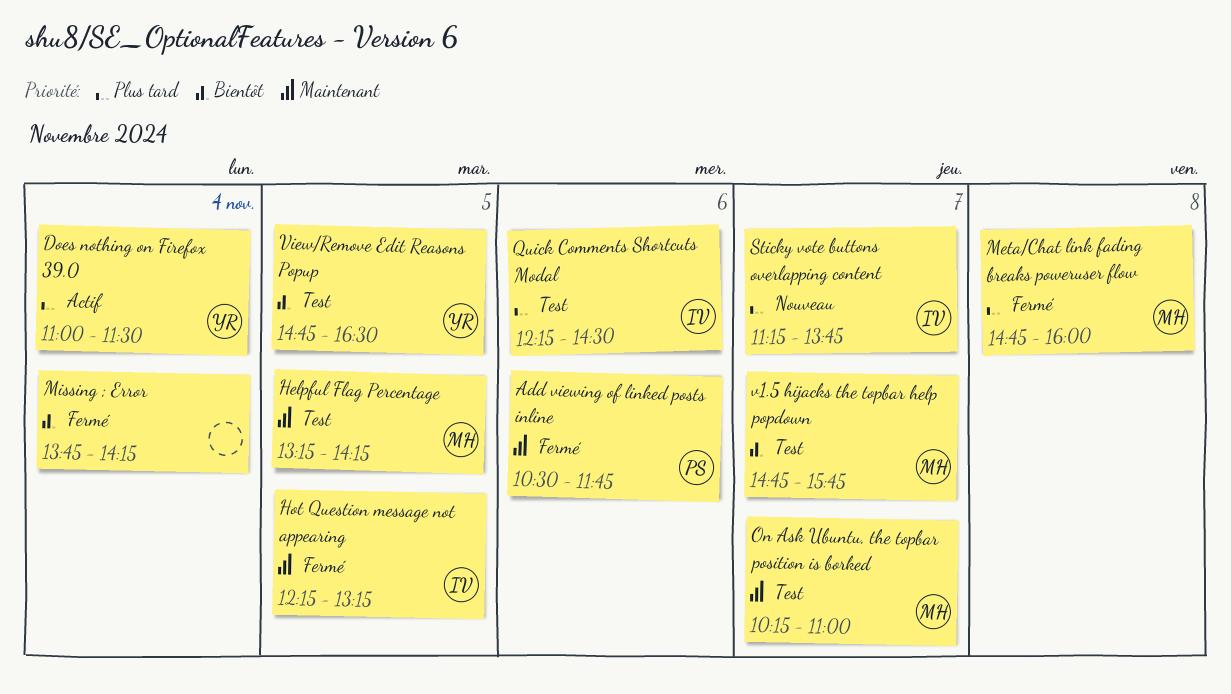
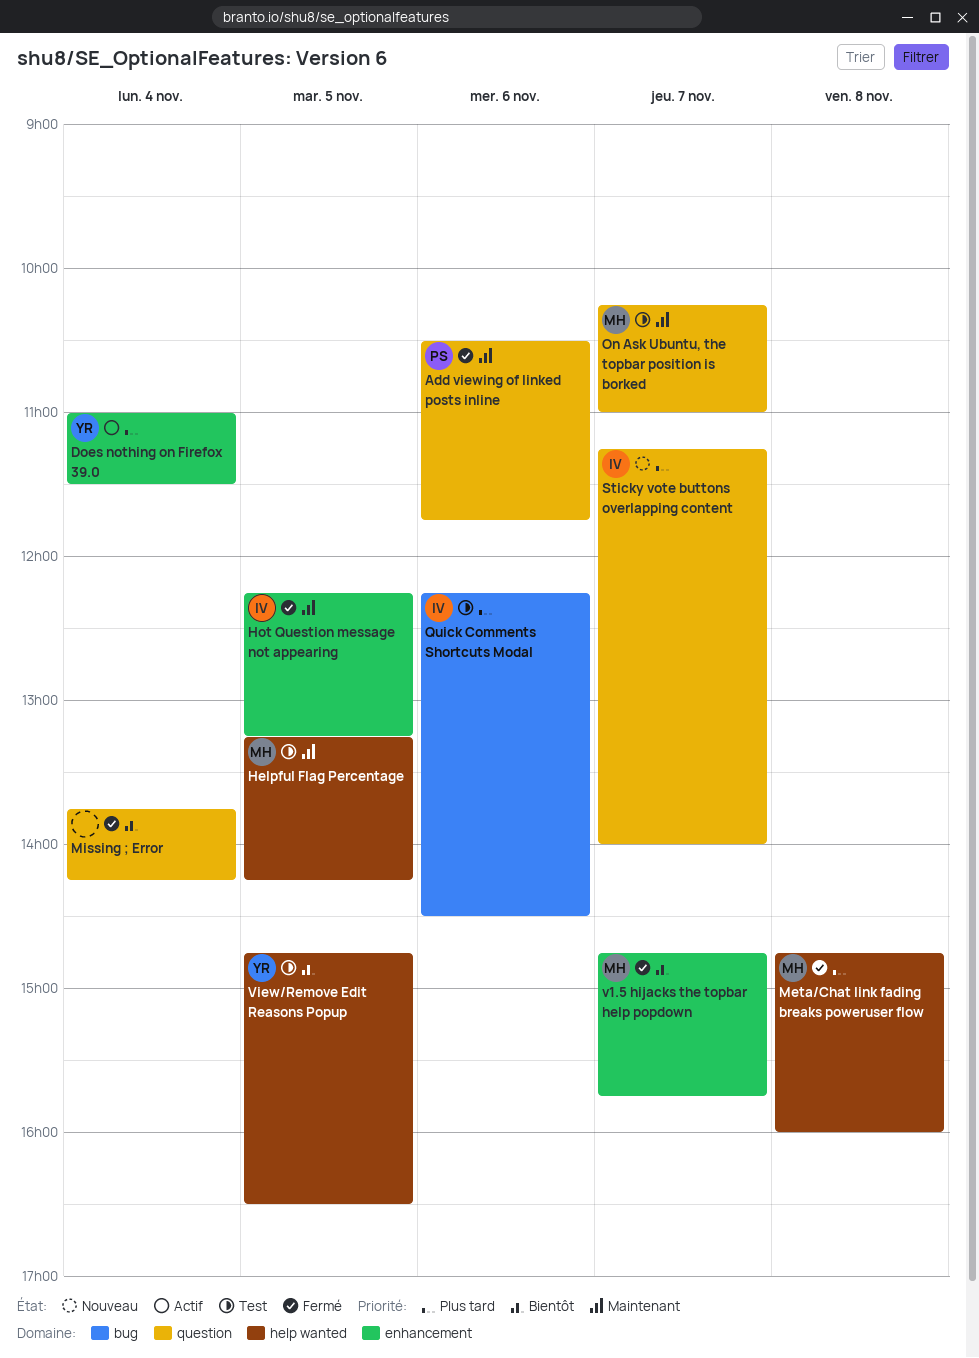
Sticky vote buttons overlapping content, ends: 13:45 -> 14:00
v1.5 hijacks the topbar help popdown, status: Test -> Fermé

